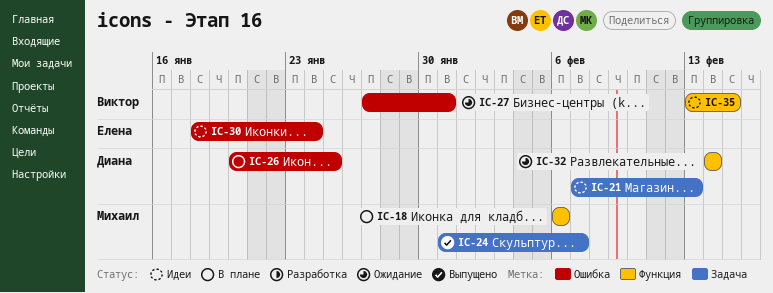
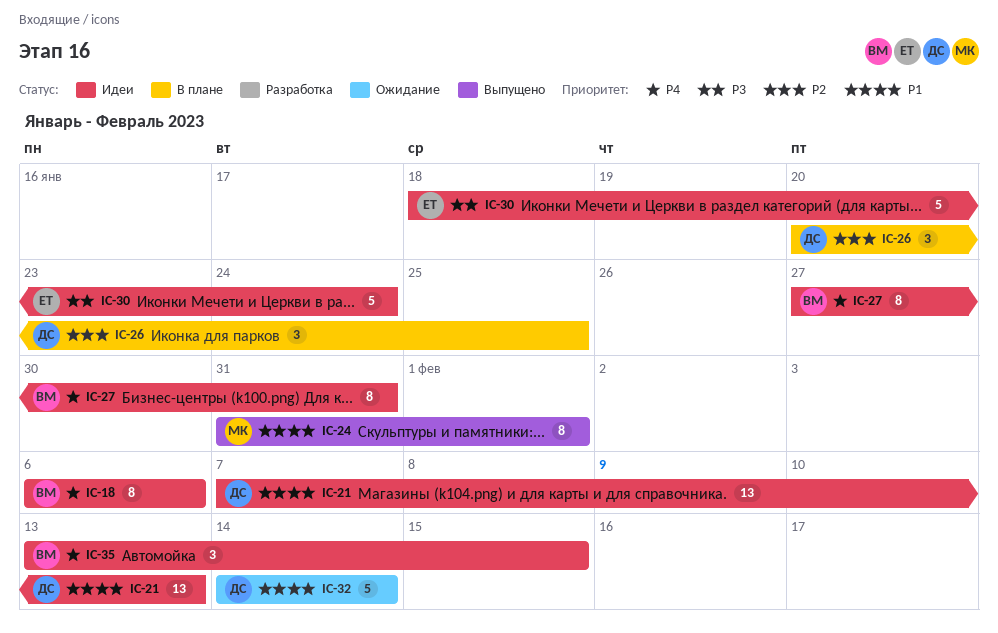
IC-18, status: В плане -> Идеи
IC-18, owner: Михаил -> Виктор
IC-24, due: Feb 7 -> Feb 1
IC-27, status: Ожидание -> Идеи

